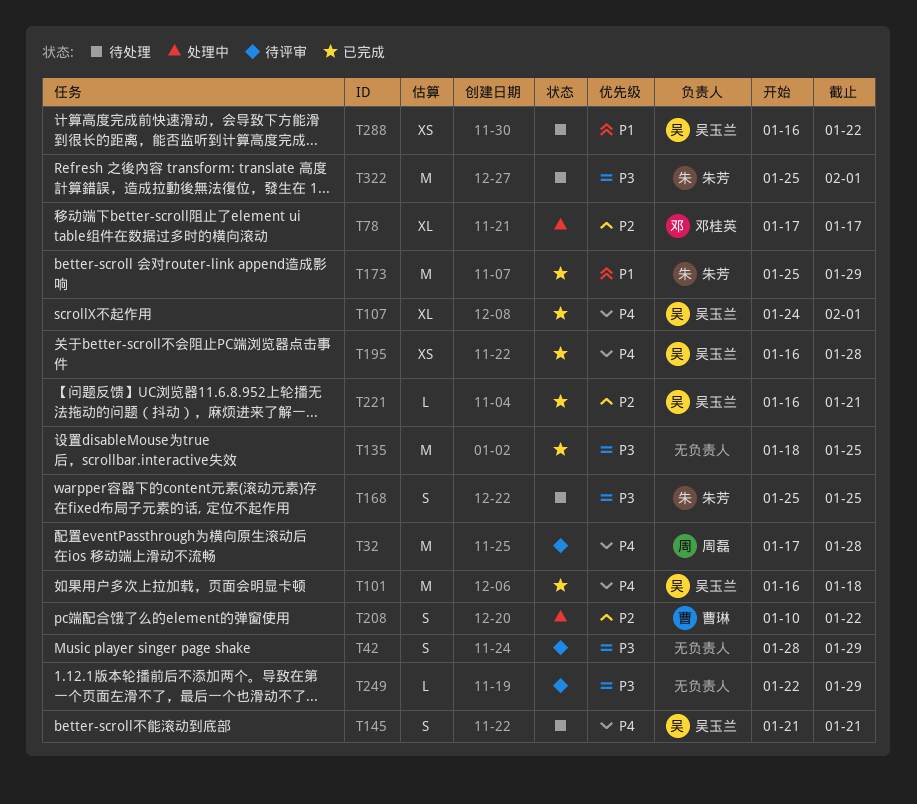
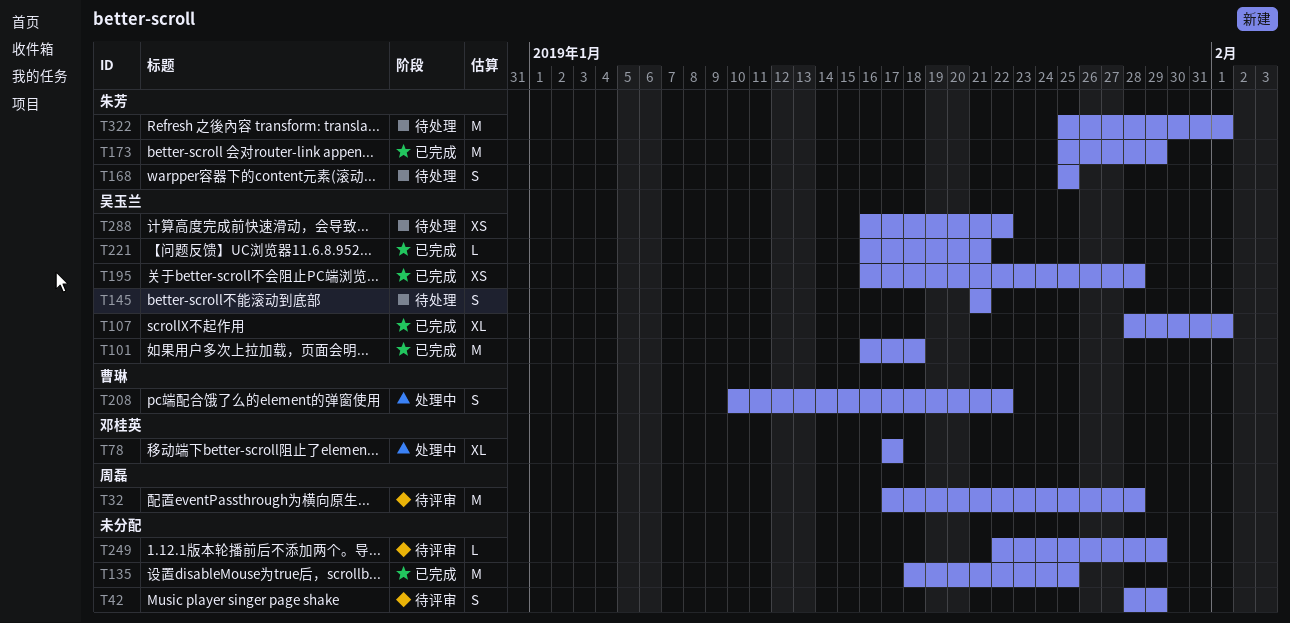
T107, start: Jan 24 -> Jan 28

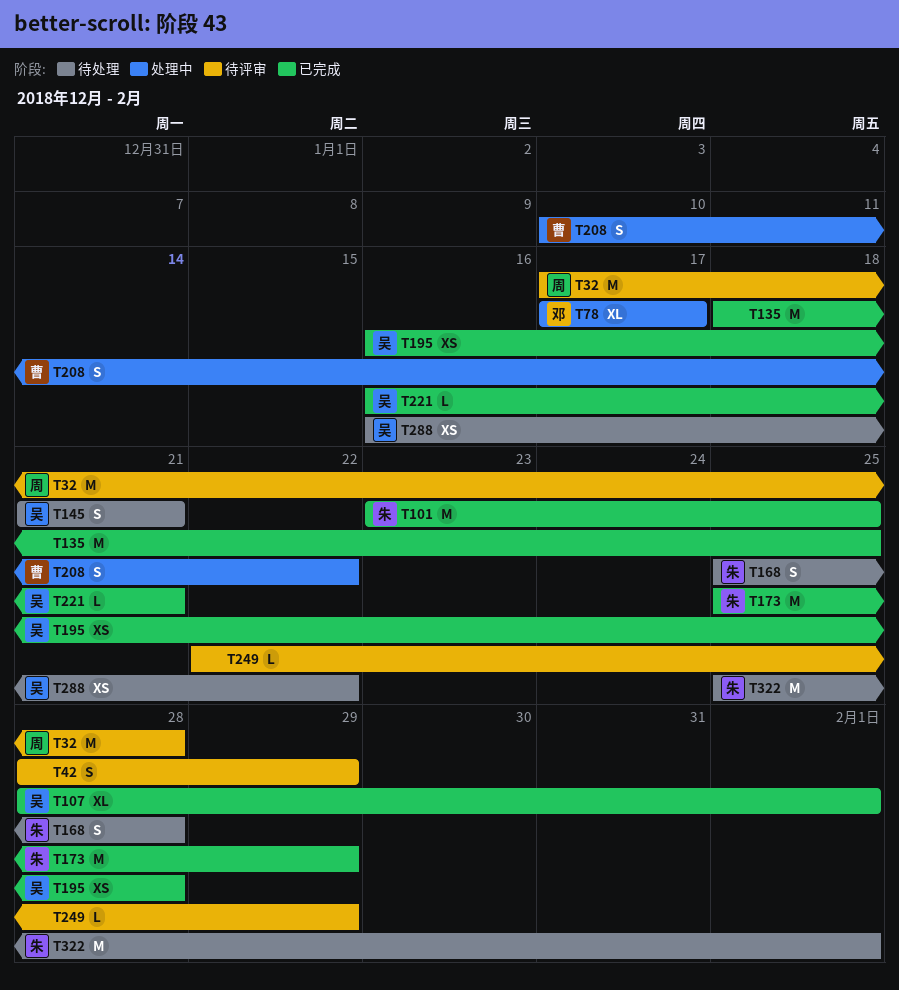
T101, owner: 吴玉兰 -> 朱芳
T101, start: Jan 16 -> Jan 23
T101, due: Jan 18 -> Jan 25
T168, due: Jan 25 -> Jan 28

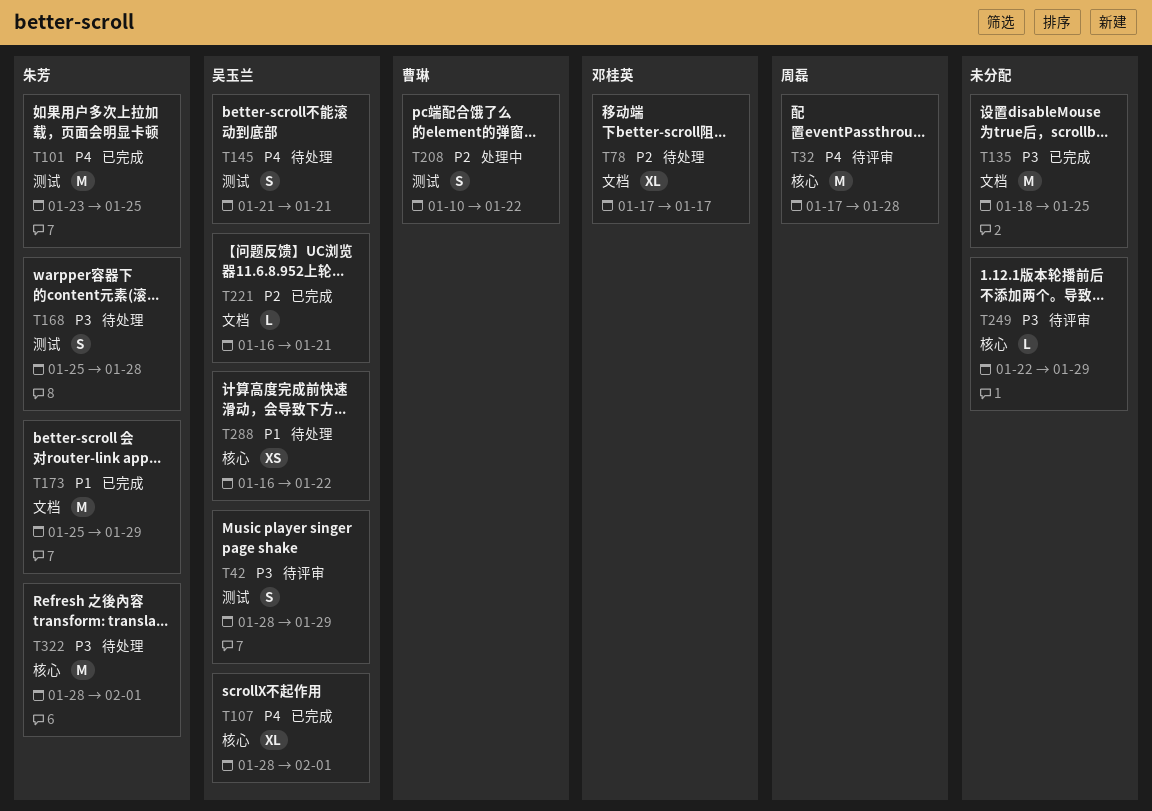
T42, owner: none -> 吴玉兰
T78, status: 处理中 -> 待处理
T195: present -> none
T322, start: Jan 25 -> Jan 28

